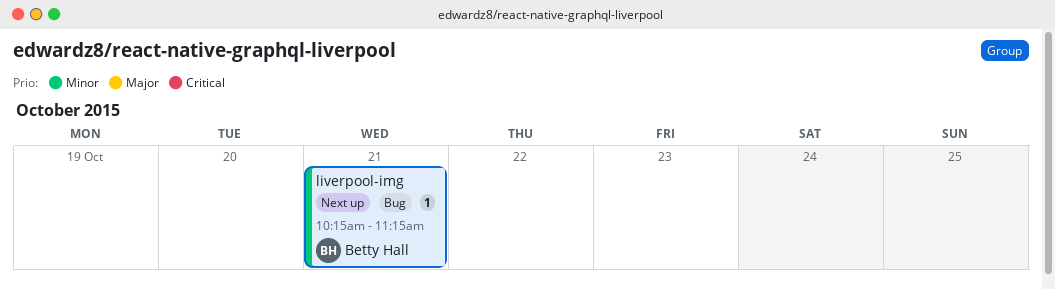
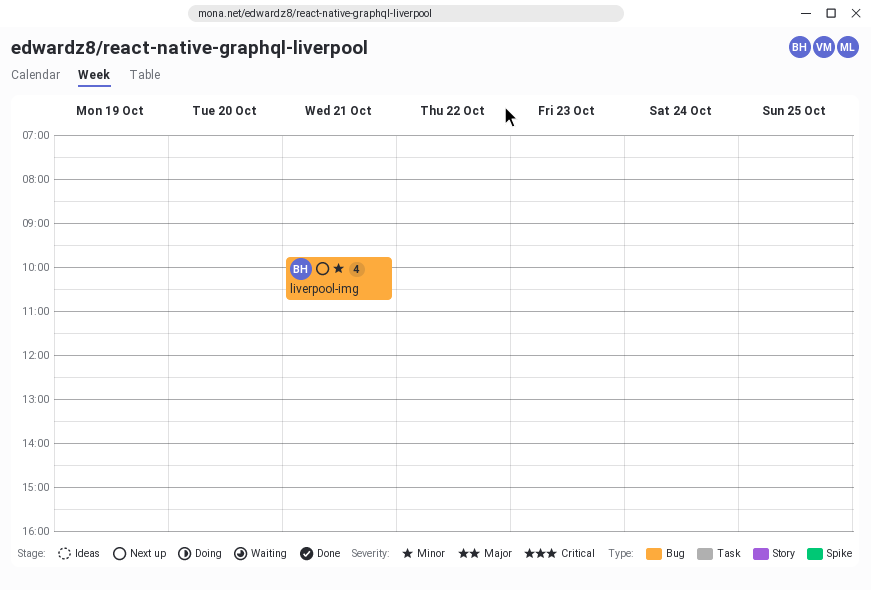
liverpool-img, estimate: 1 -> 4
liverpool-img, begins: 10:15 -> 09:45
liverpool-img, ends: 11:15 -> 10:45

